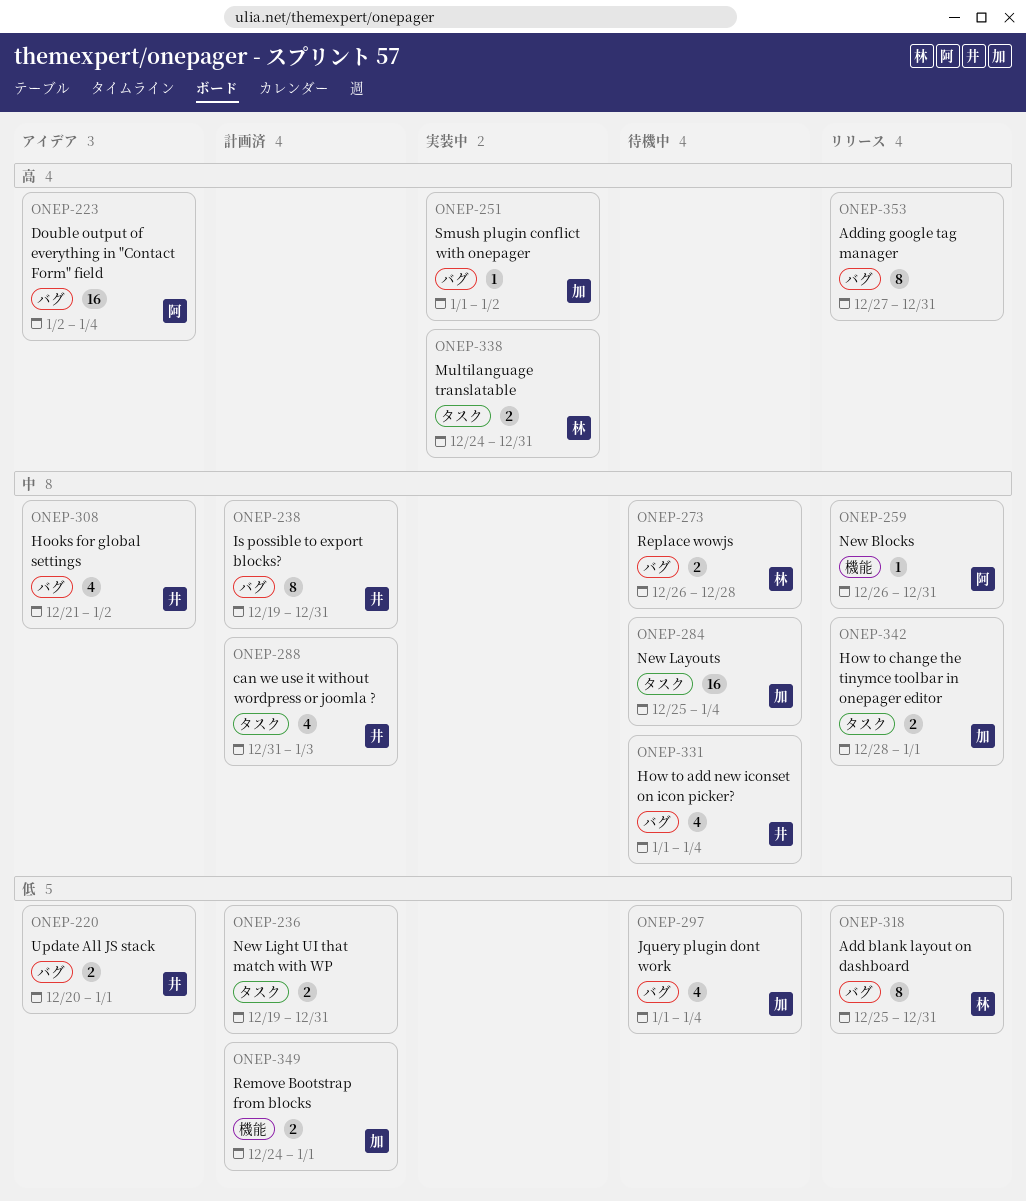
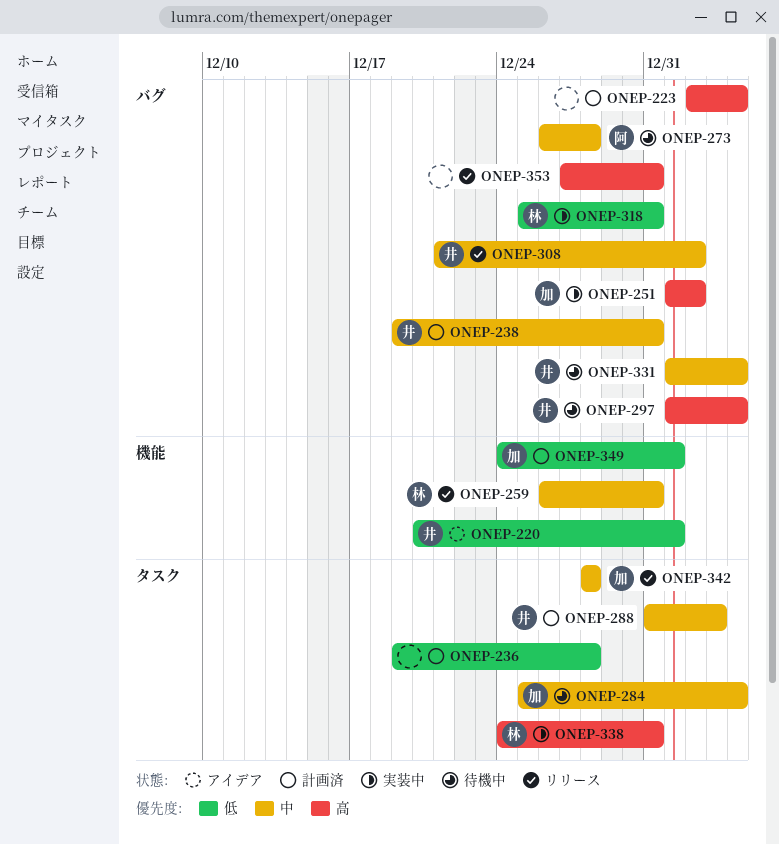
ONEP-220, label: バグ -> 機能
ONEP-223, status: アイデア -> 計画済
ONEP-223, owner: 阿 -> none
ONEP-236, due: Dec 31 -> Dec 28
ONEP-259, owner: 阿 -> 林
ONEP-273, owner: 林 -> 阿
ONEP-297, owner: 加 -> 井
ONEP-297, priority: 低 -> 高
ONEP-308, status: アイデア -> リリース
ONEP-318, status: リリース -> 実装中
ONEP-342, due: Jan 1 -> Dec 28

